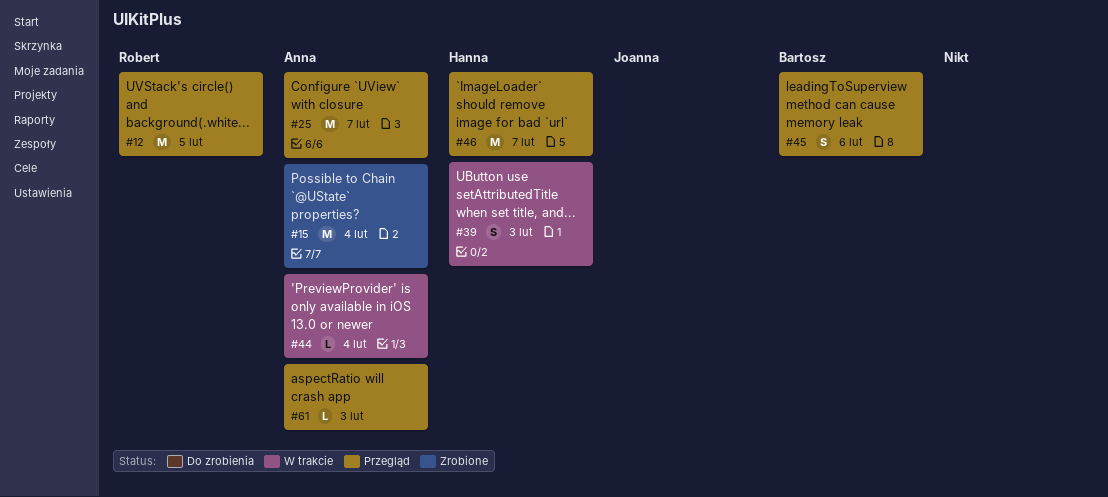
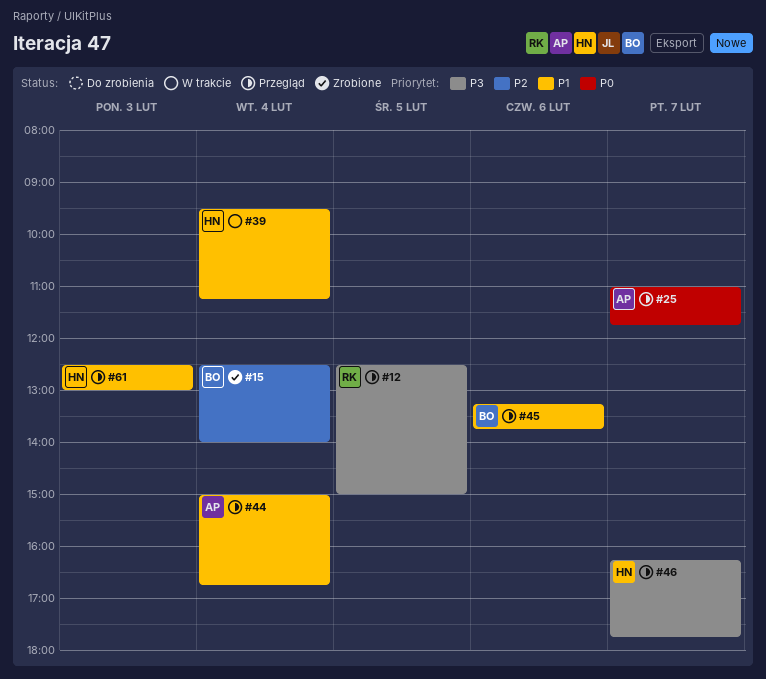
#15, owner: Anna -> Bartosz
#39, day: Feb 3 -> Feb 4
#44, status: W trakcie -> Przegląd
#61, owner: Anna -> Hanna

